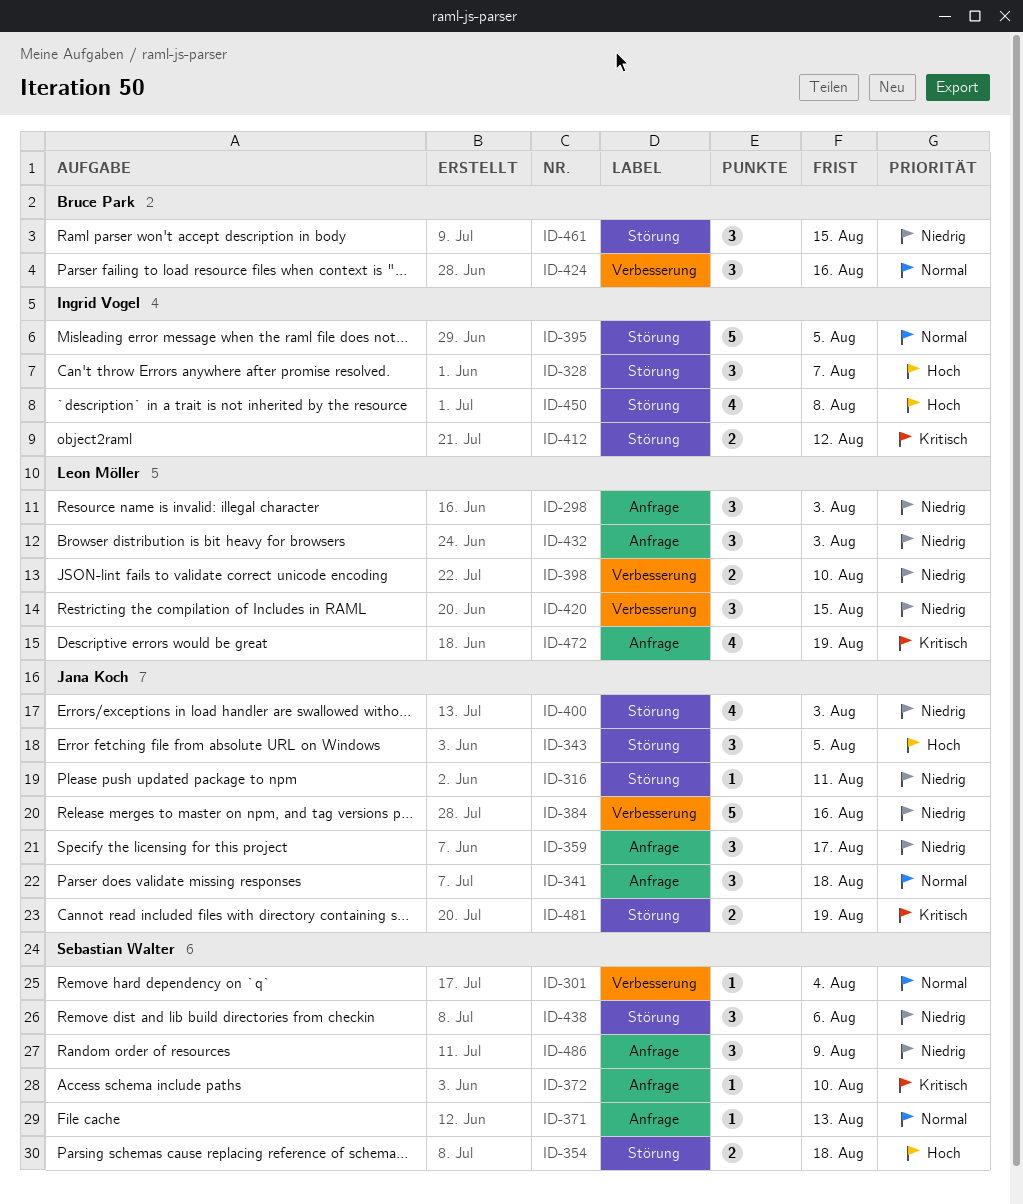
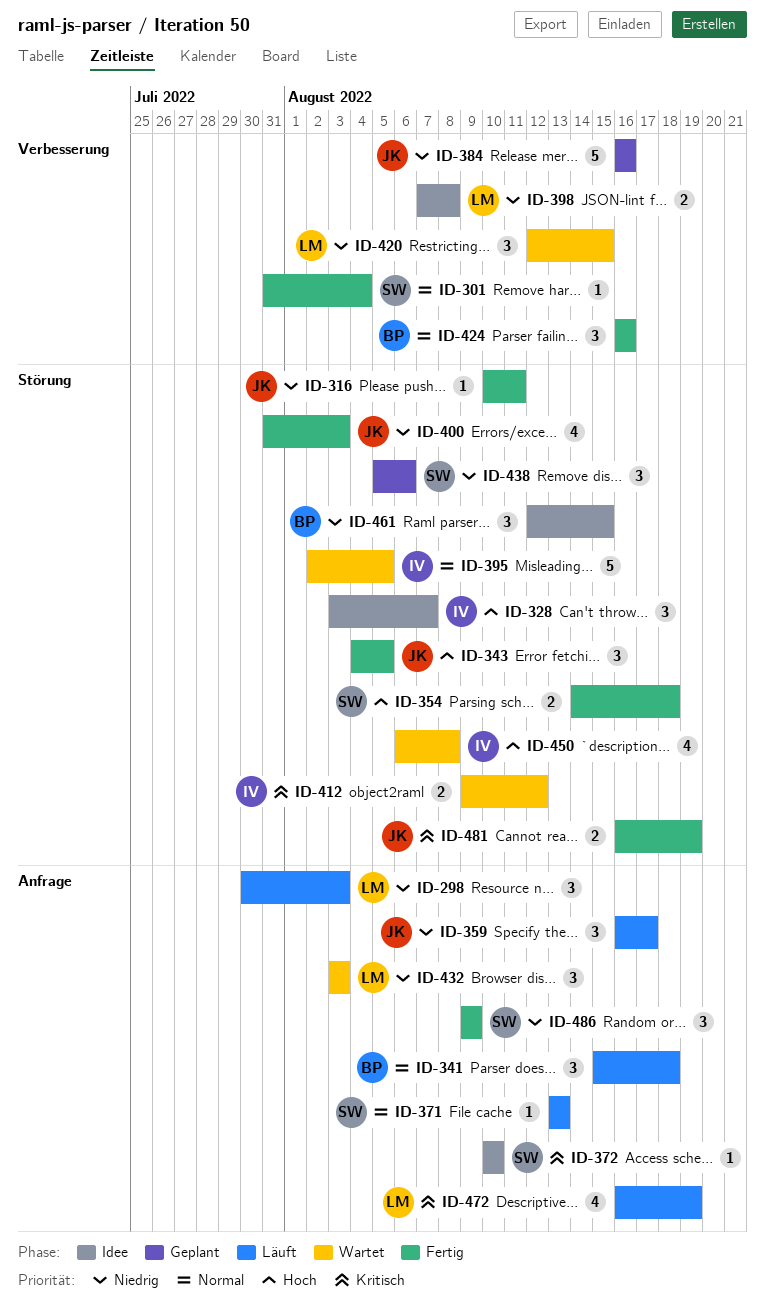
ID-341, owner: Jana Koch -> Bruce Park
ID-398, due: Aug 10 -> Aug 8

